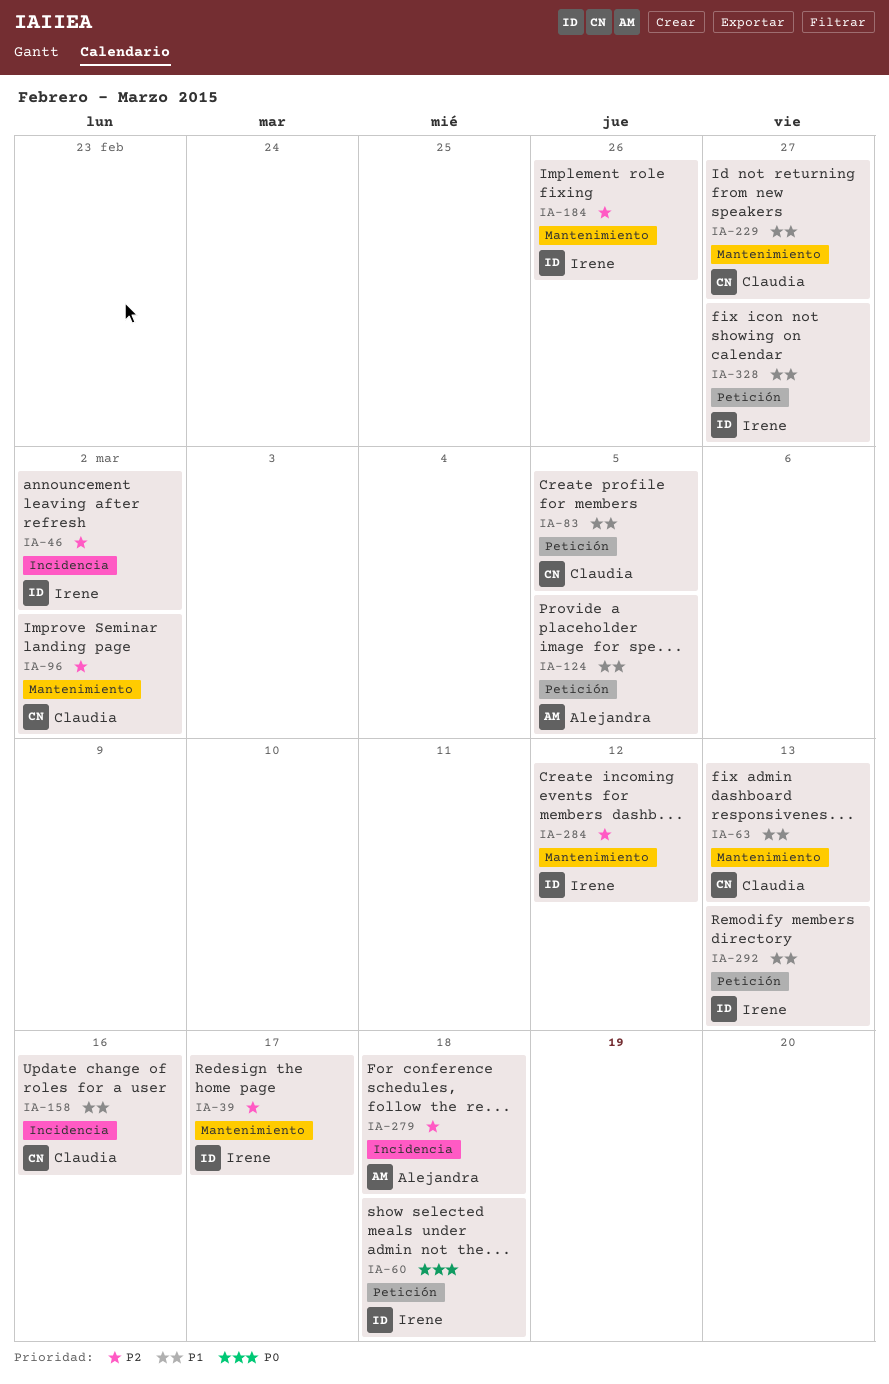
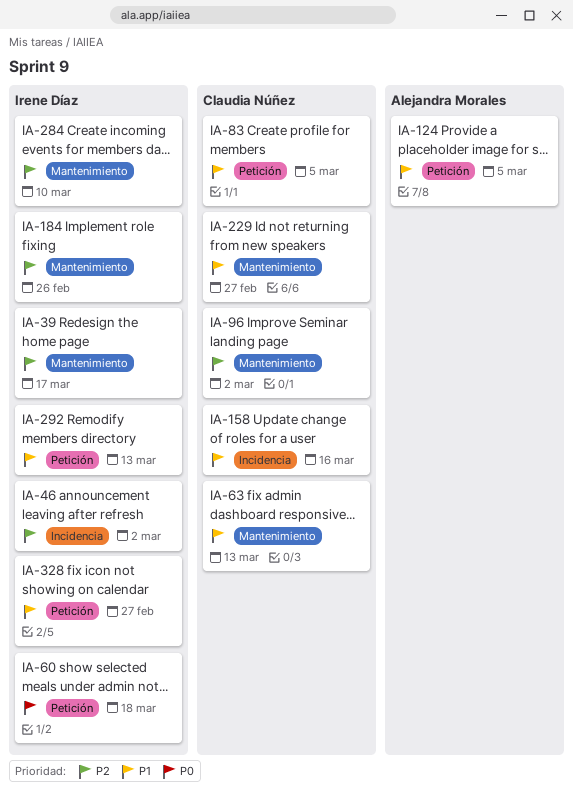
IA-279: present -> none
IA-284, due: Mar 12 -> Mar 10

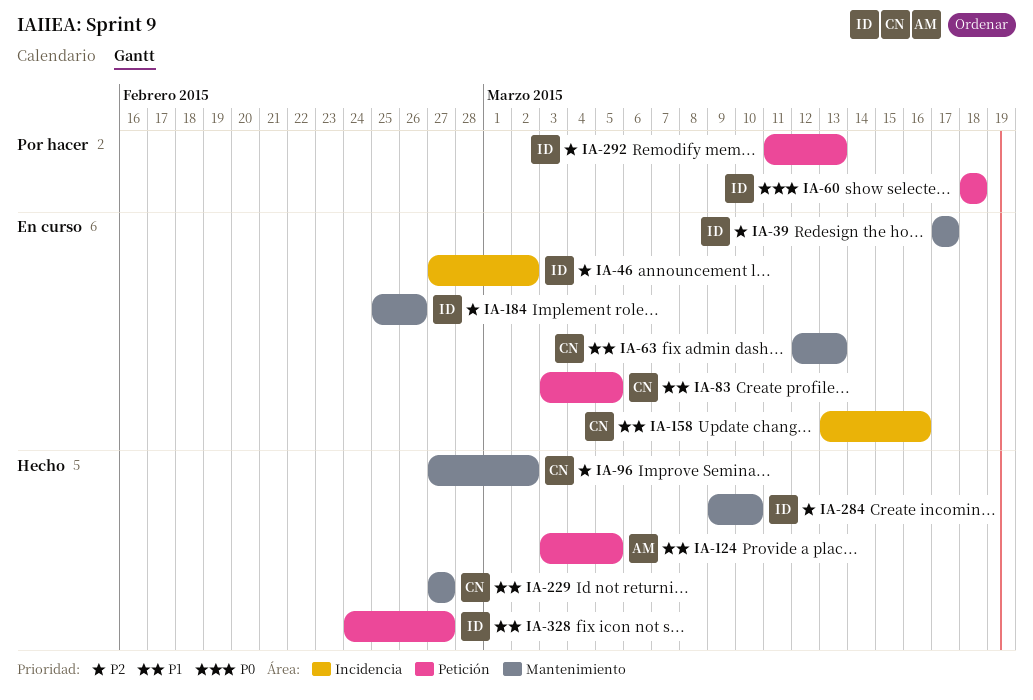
IA-292, priority: P1 -> P2

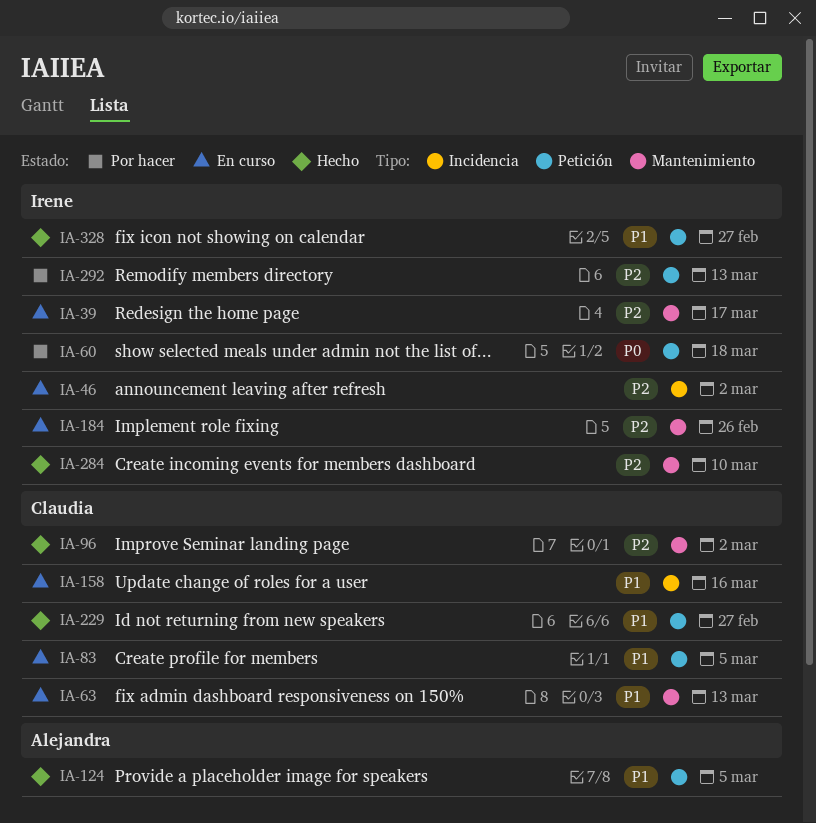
IA-229, label: Mantenimiento -> Petición

